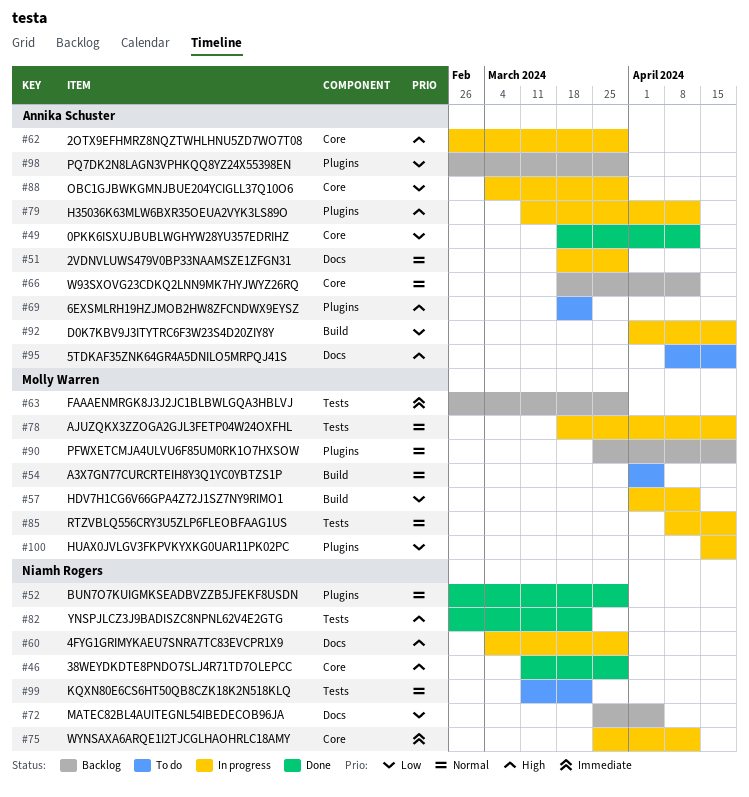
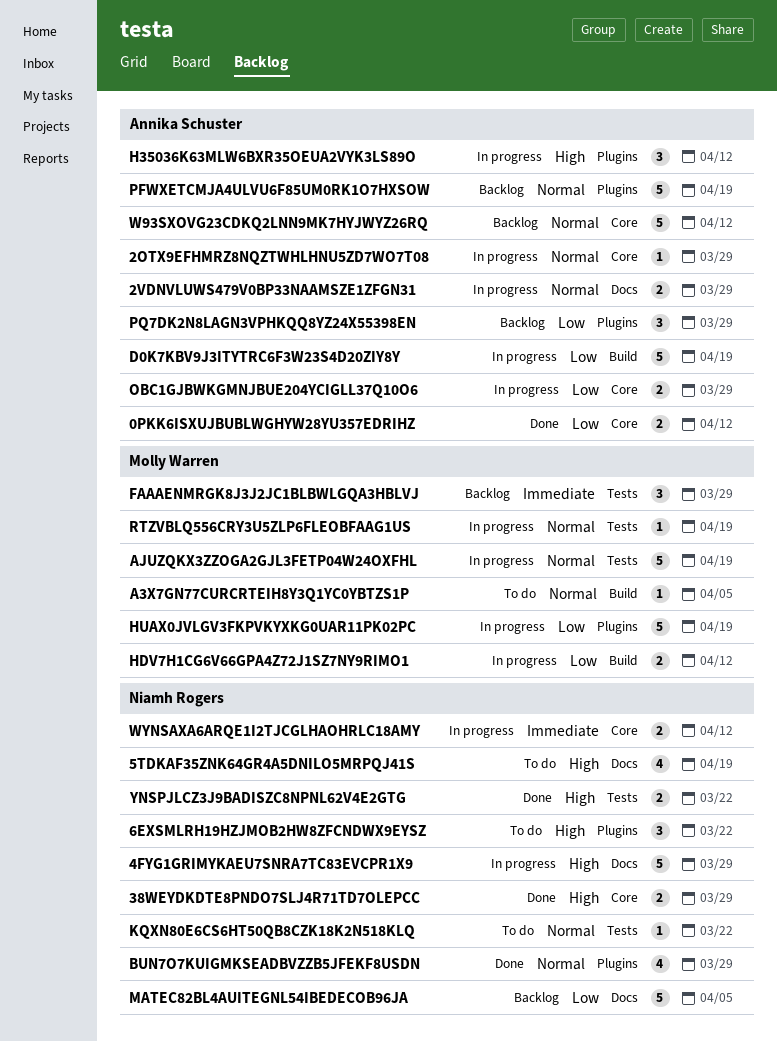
2OTX9EFHMRZ8NQZTWHLHNU5ZD7WO7T08, priority: High -> Normal
5TDKAF35ZNK64GR4A5DNILO5MRPQJ41S, owner: Annika Schuster -> Niamh Rogers
6EXSMLRH19HZJMOB2HW8ZFCNDWX9EYSZ, owner: Annika Schuster -> Niamh Rogers
PFWXETCMJA4ULVU6F85UM0RK1O7HXSOW, owner: Molly Warren -> Annika Schuster

